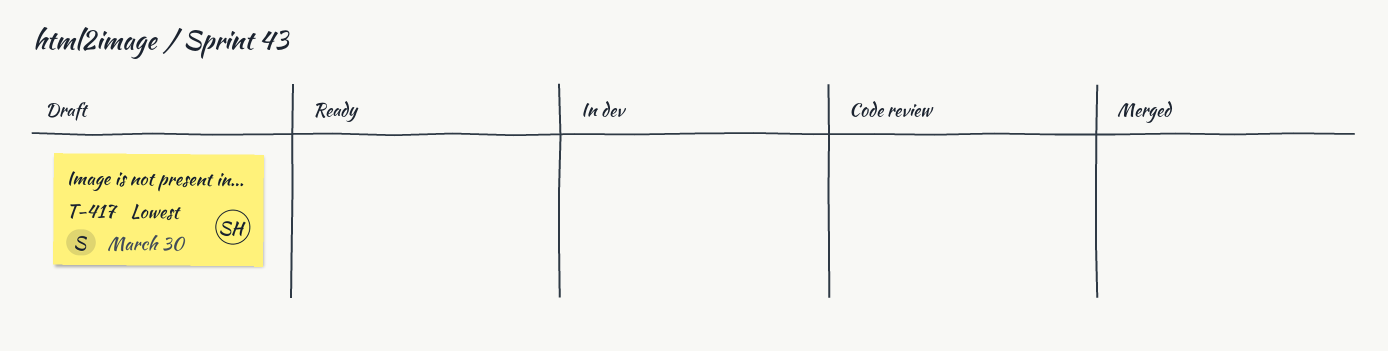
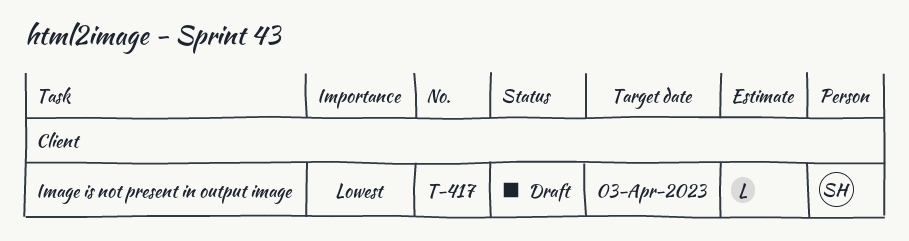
T-417, estimate: S -> L
T-417, due: Mar 30 -> Apr 3

